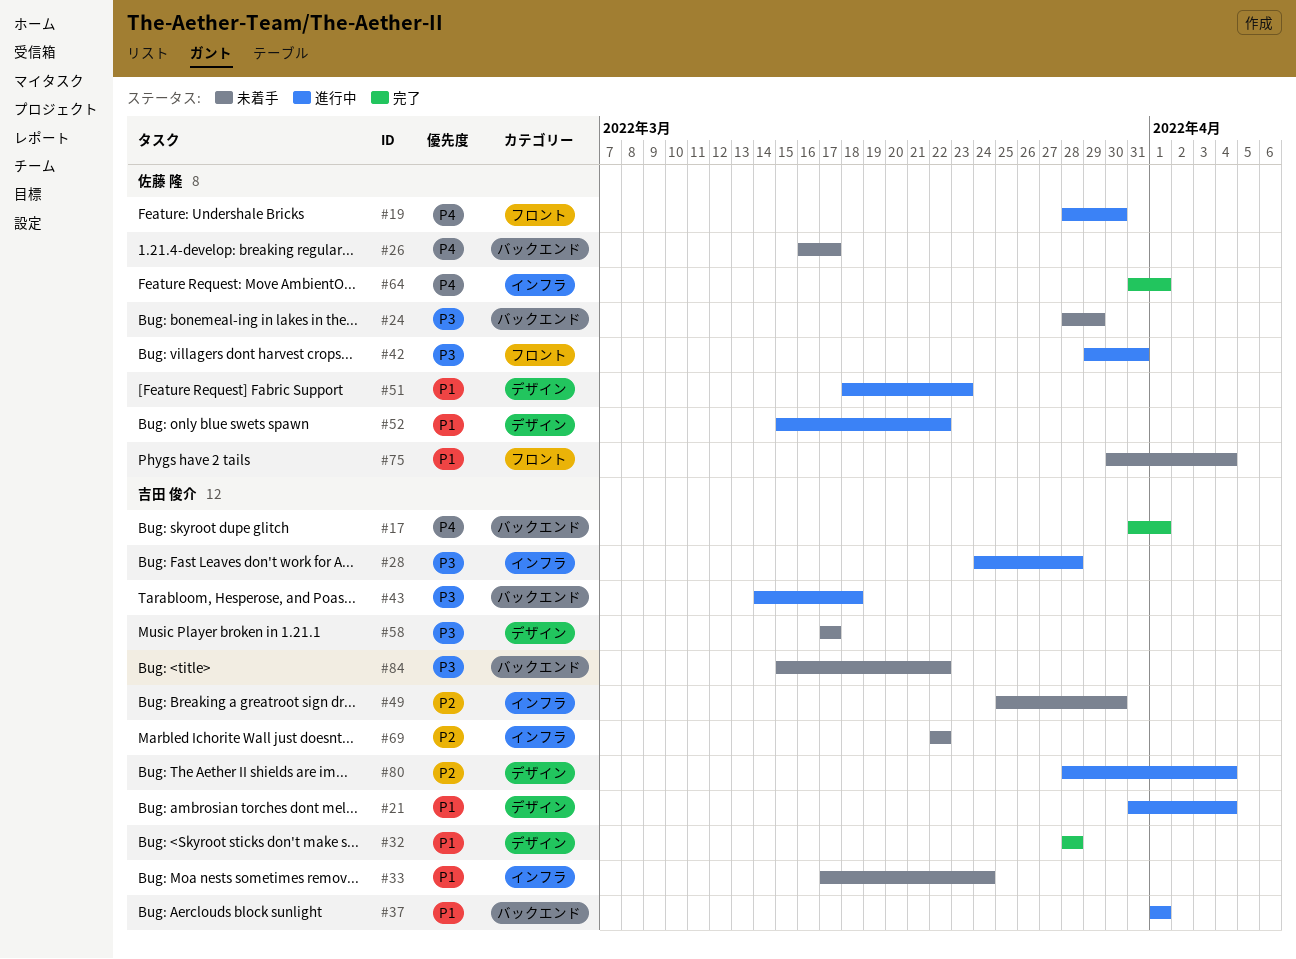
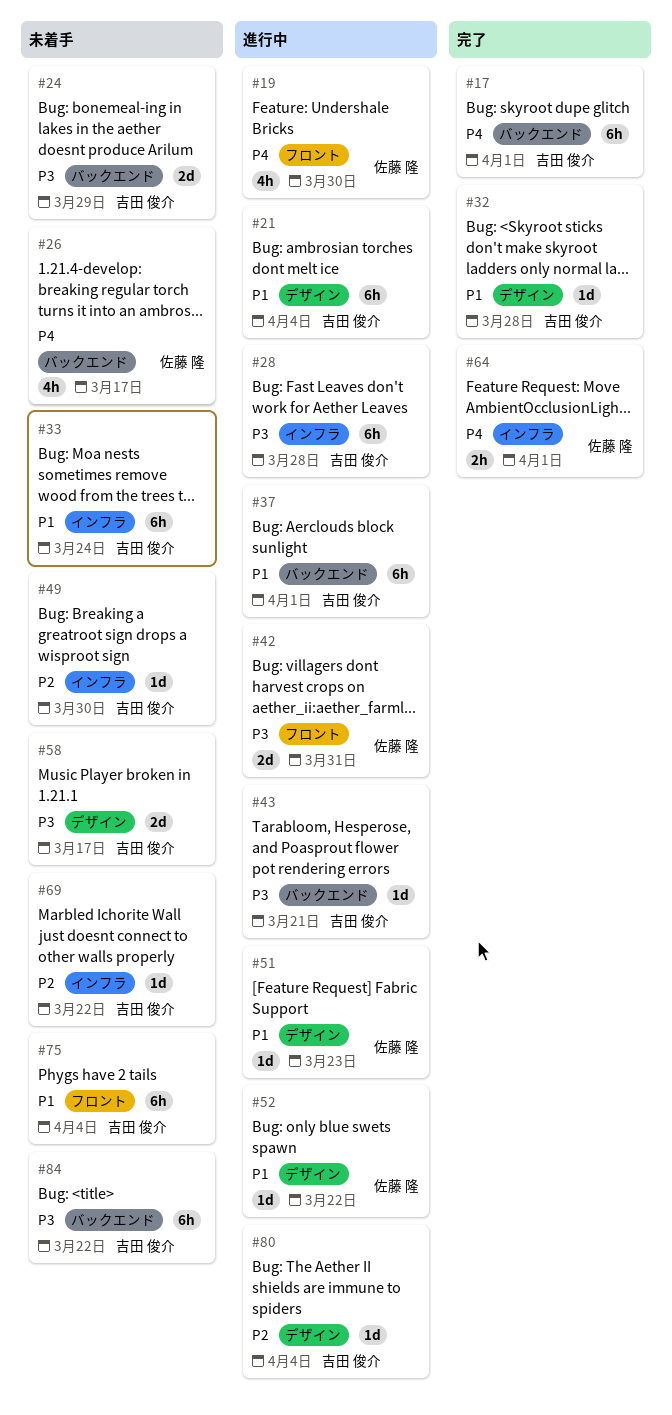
#24, owner: 佐藤 隆 -> 吉田 俊介
#43, due: Mar 18 -> Mar 21
#75, owner: 佐藤 隆 -> 吉田 俊介

